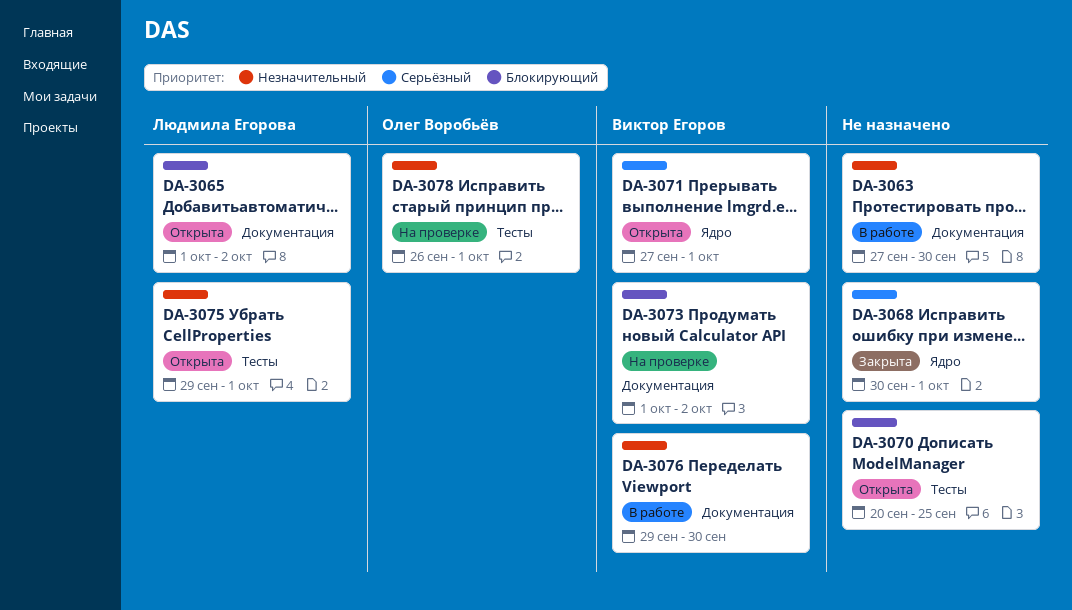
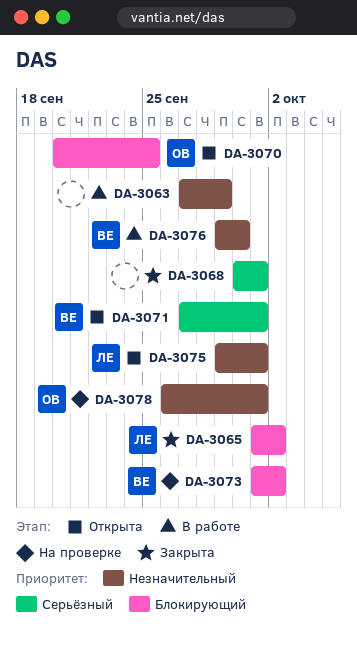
DA-3063, due: Sep 30 -> Sep 29
DA-3065, status: Открыта -> Закрыта
DA-3070, owner: none -> Олег Воробьёв

